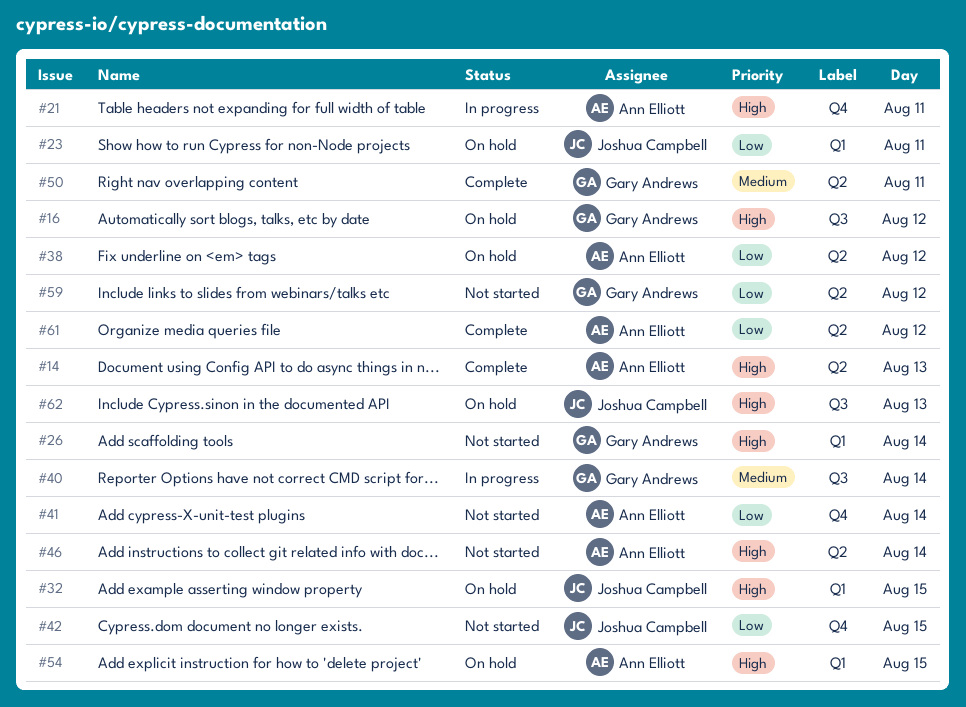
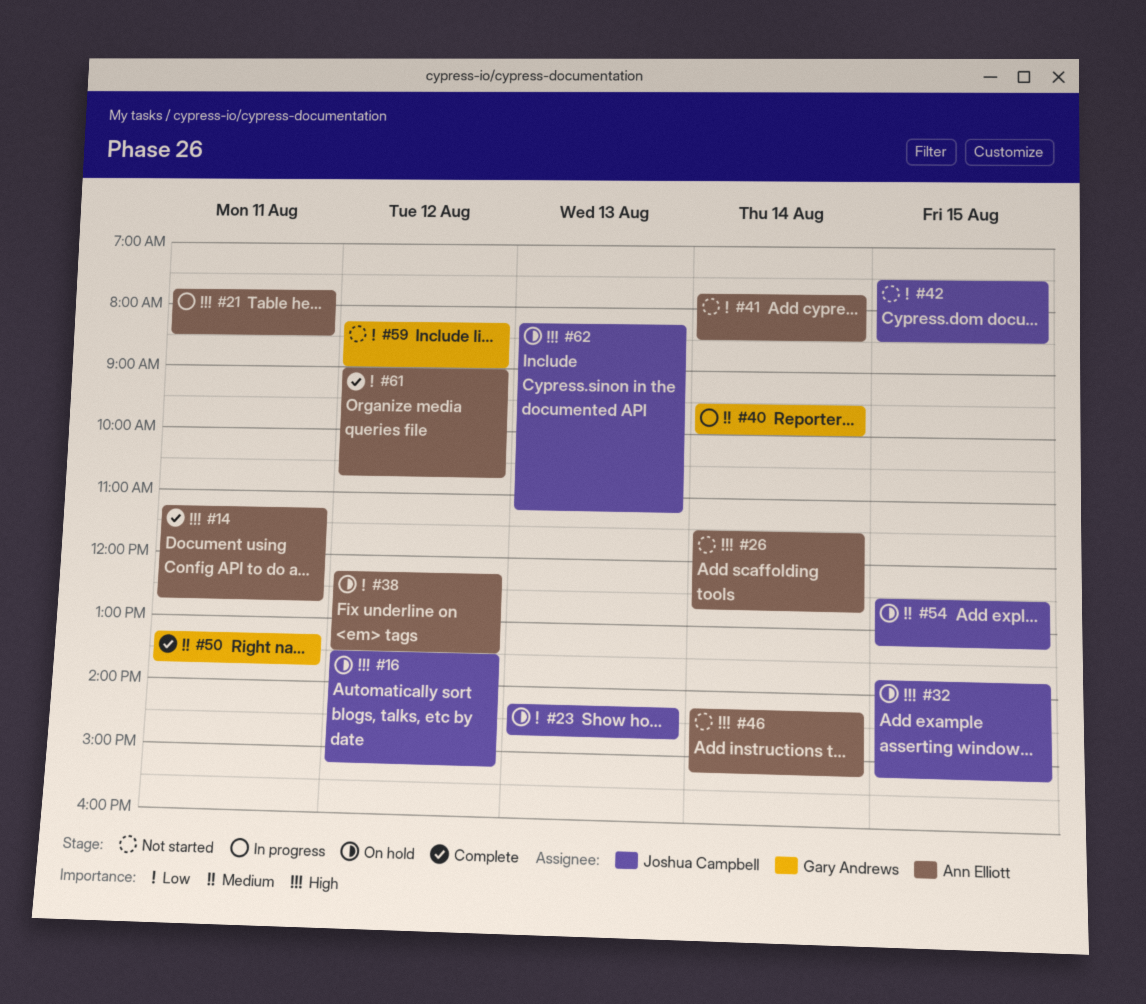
#14, day: Aug 13 -> Aug 11
#16, owner: Gary Andrews -> Joshua Campbell
#23, day: Aug 11 -> Aug 13
#26, owner: Gary Andrews -> Ann Elliott
#54, owner: Ann Elliott -> Joshua Campbell
#54, priority: High -> Medium

